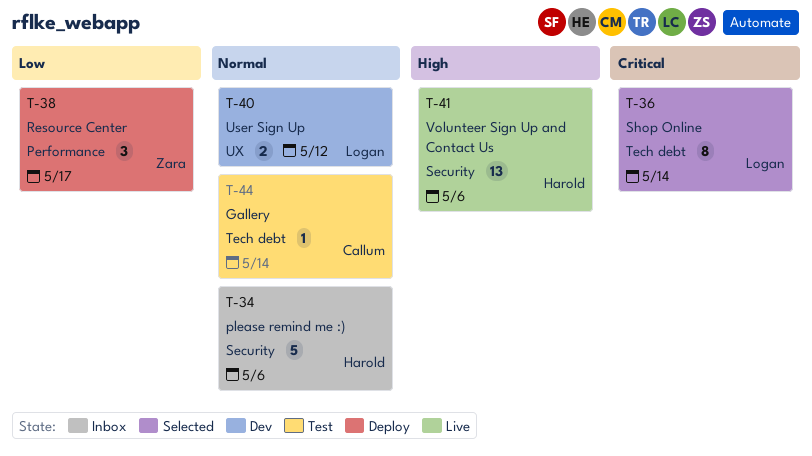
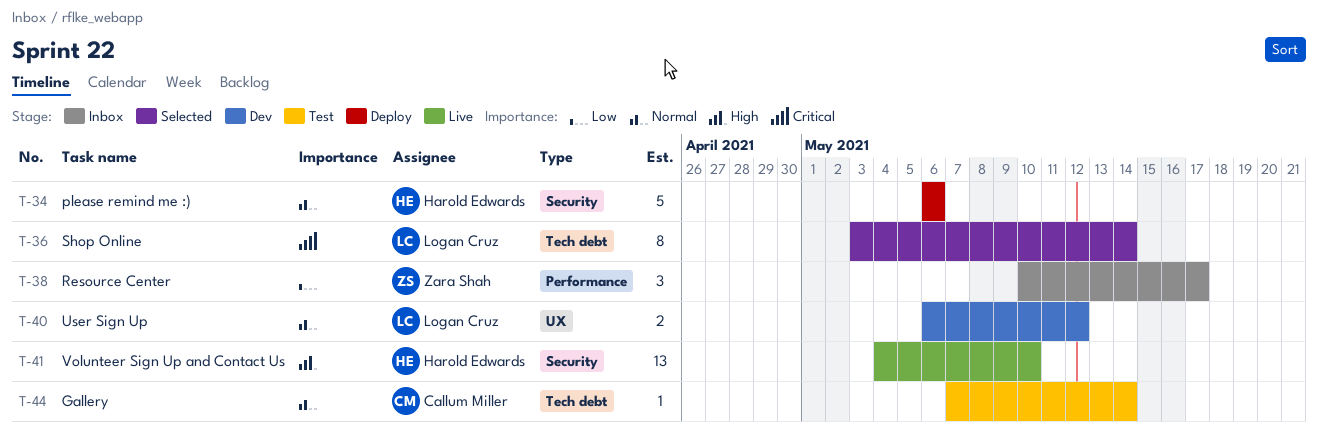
T-34, status: Inbox -> Deploy
T-38, status: Deploy -> Inbox
T-41, due: May 6 -> May 10

